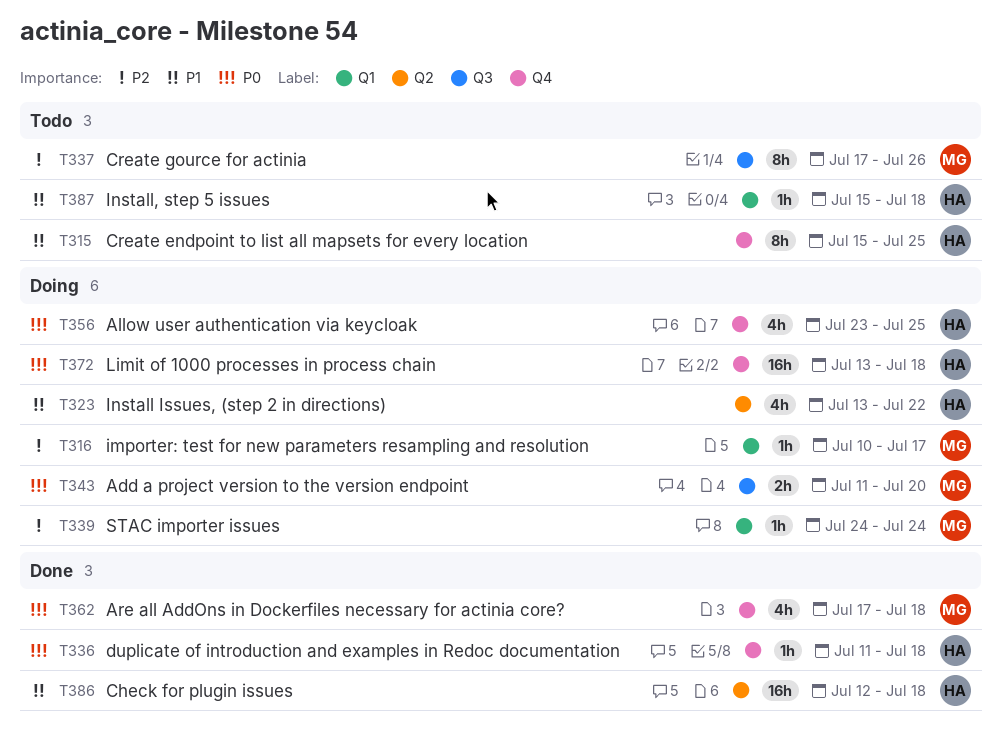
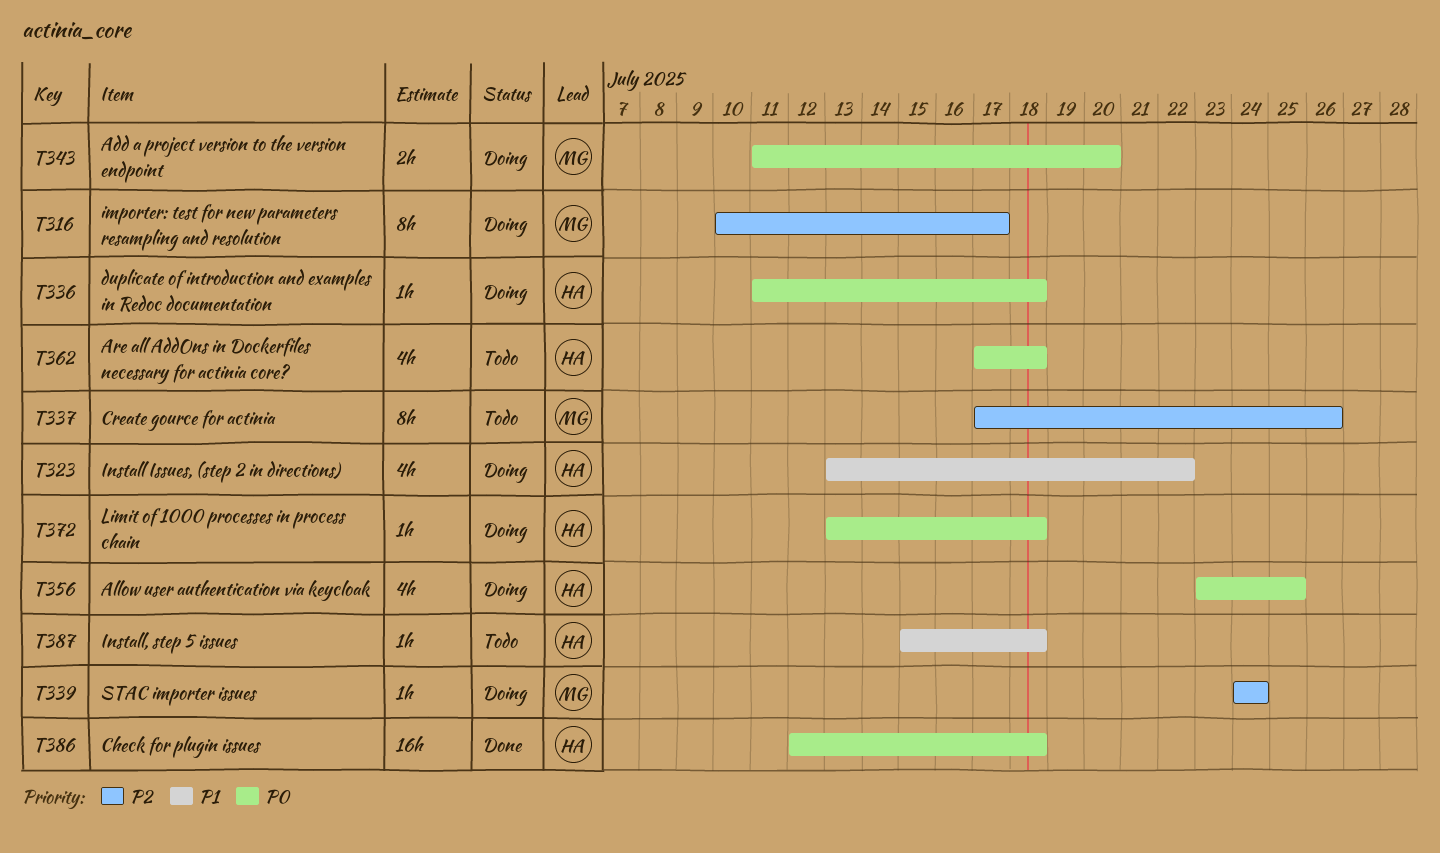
T315: present -> none
T316, estimate: 1h -> 8h
T336, status: Done -> Doing
T362, status: Done -> Todo
T362, owner: MG -> HA
T372, estimate: 16h -> 1h
T386, priority: P1 -> P0

